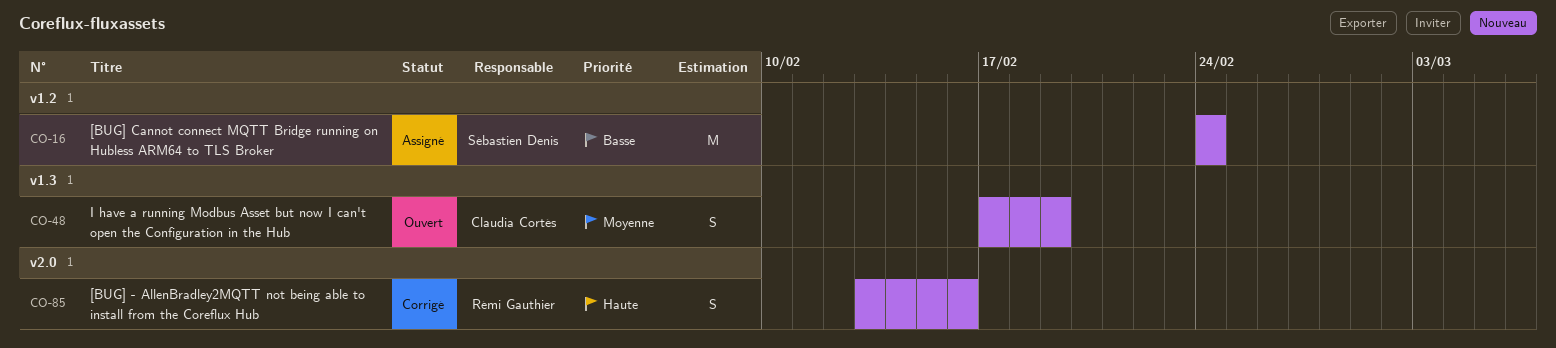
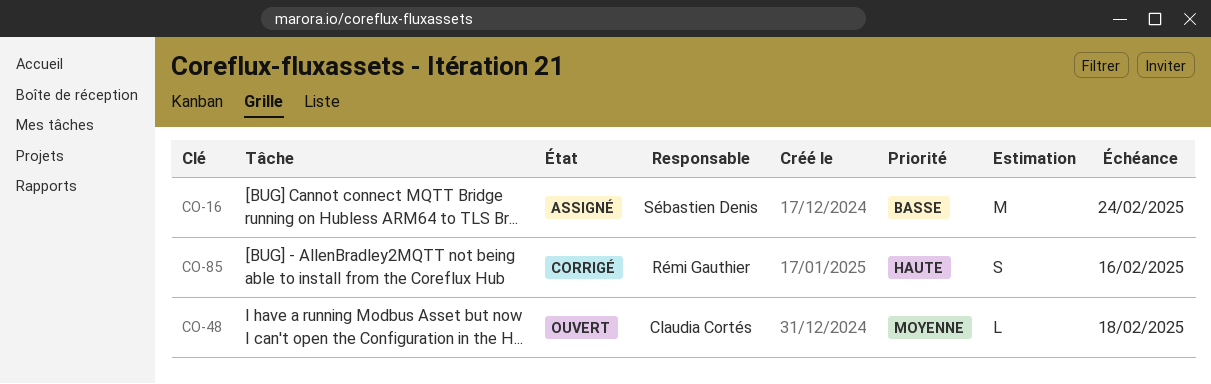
CO-48, estimate: S -> L
CO-48, due: Feb 19 -> Feb 18

